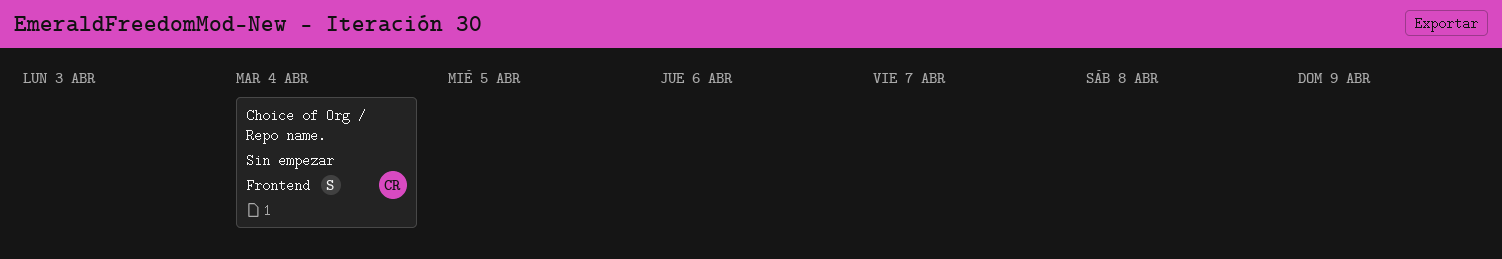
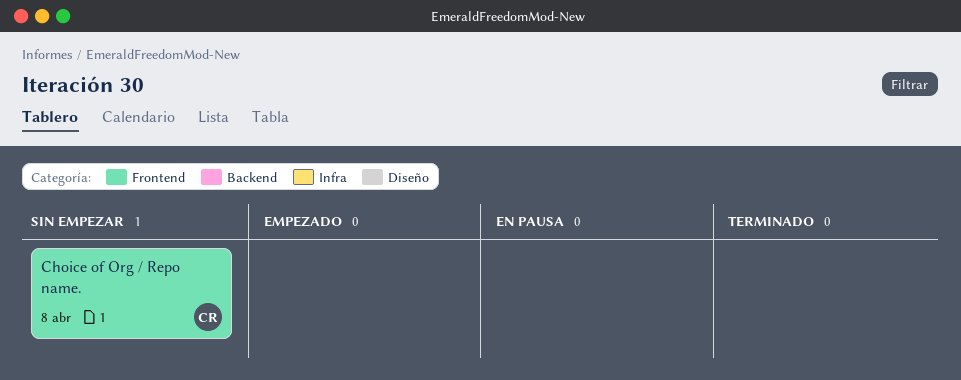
Choice of Org / Repo name., due: Apr 4 -> Apr 8

